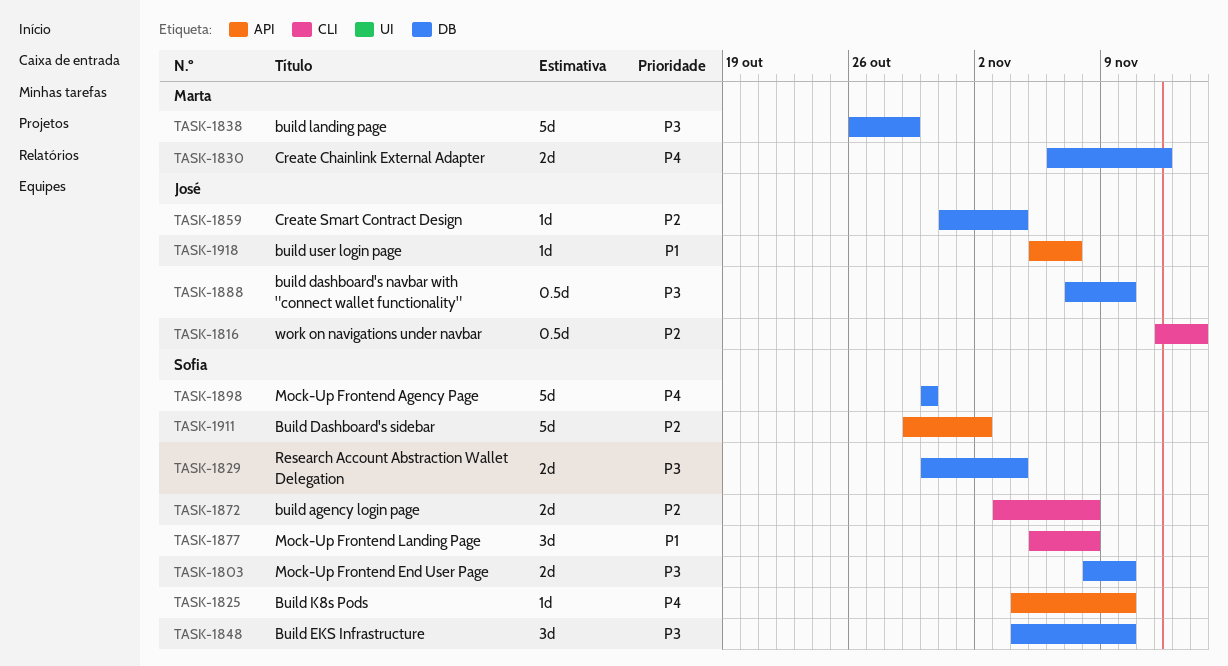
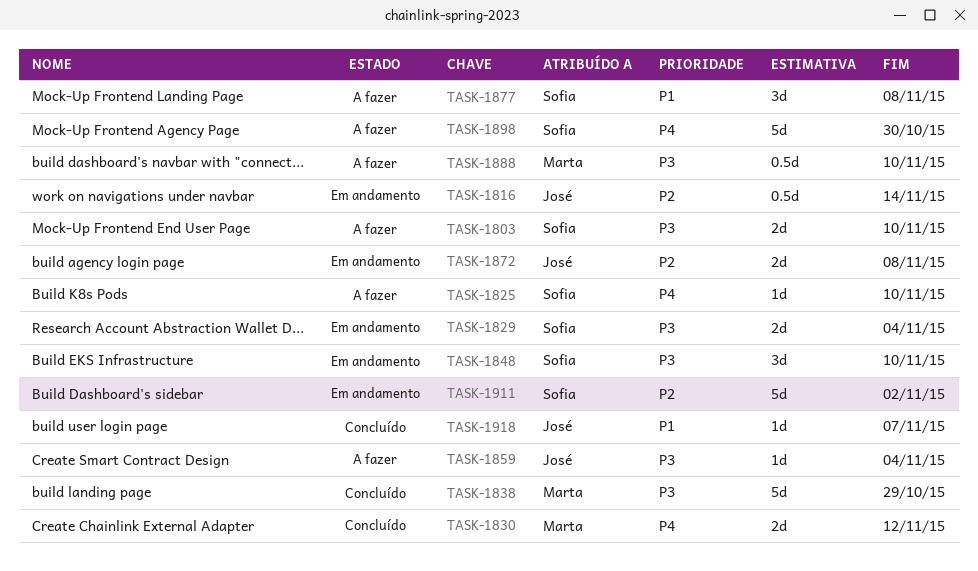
TASK-1859, priority: P2 -> P3
TASK-1872, owner: Sofia -> José
TASK-1888, owner: José -> Marta

